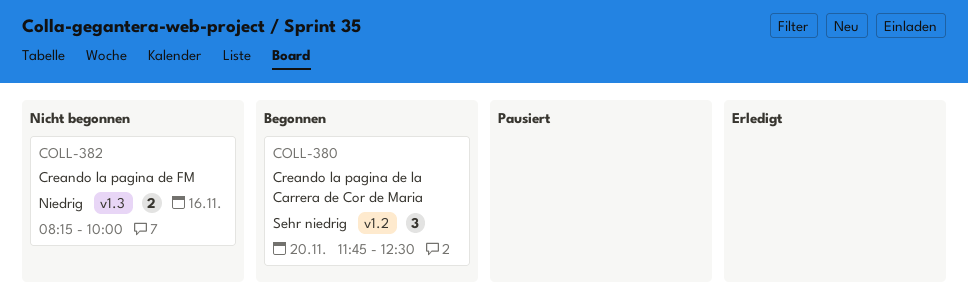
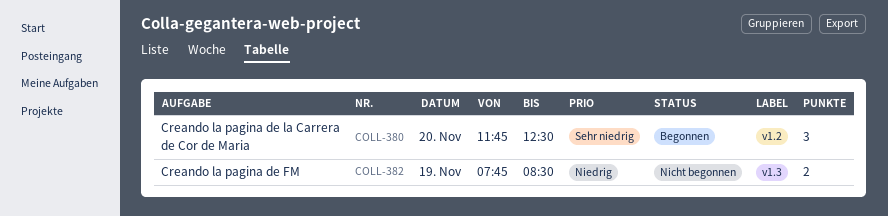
COLL-382, day: Nov 16 -> Nov 19
COLL-382, begins: 08:15 -> 07:45
COLL-382, ends: 10:00 -> 08:30

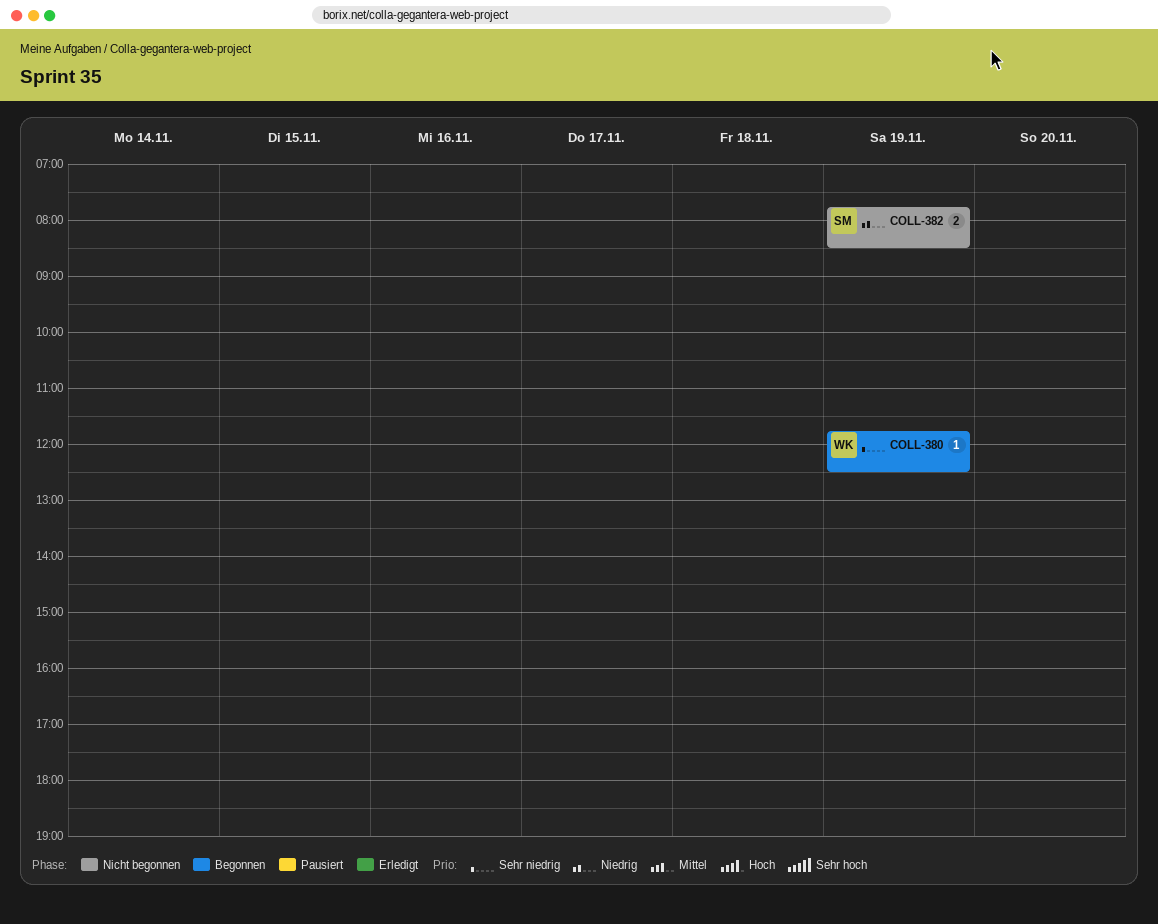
COLL-380, estimate: 3 -> 1
COLL-380, day: Nov 20 -> Nov 19

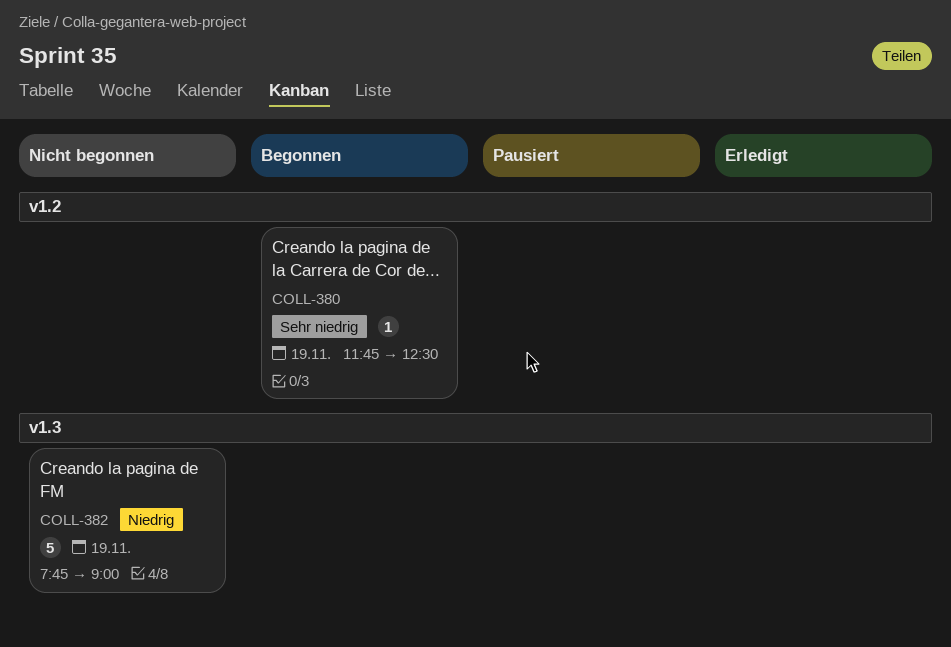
COLL-382, estimate: 2 -> 5
COLL-382, ends: 08:30 -> 09:00

